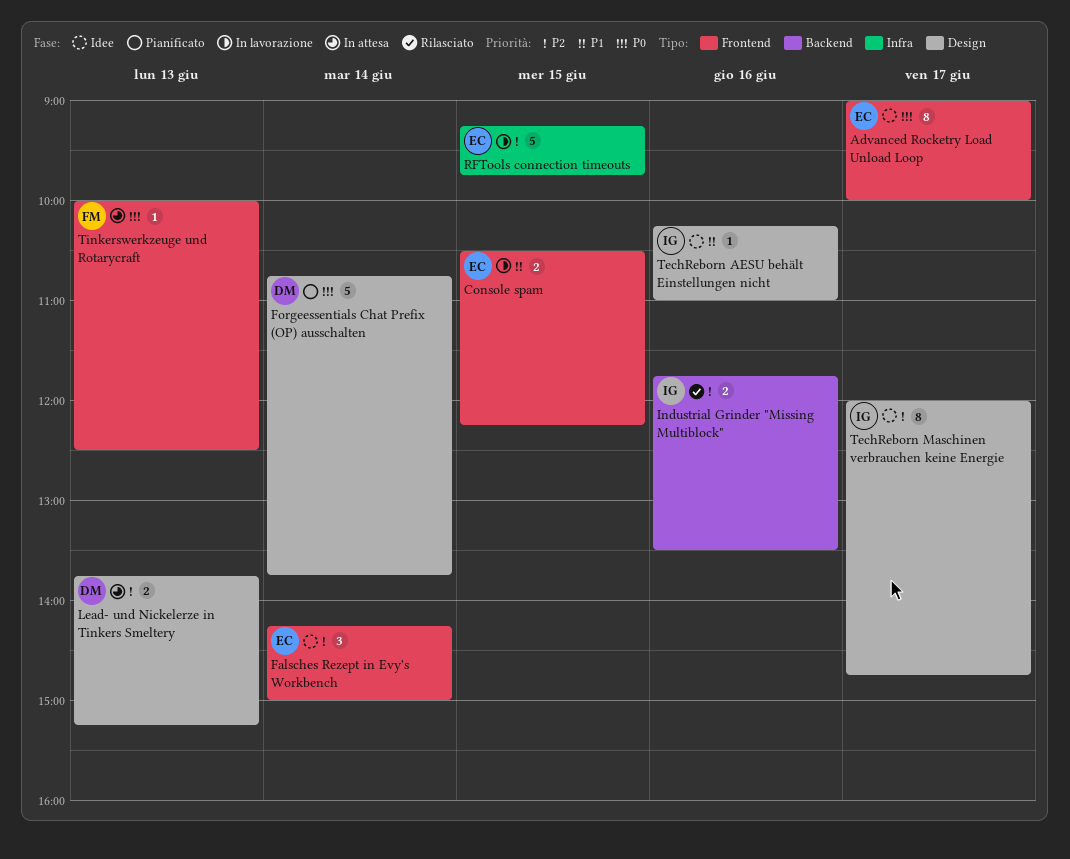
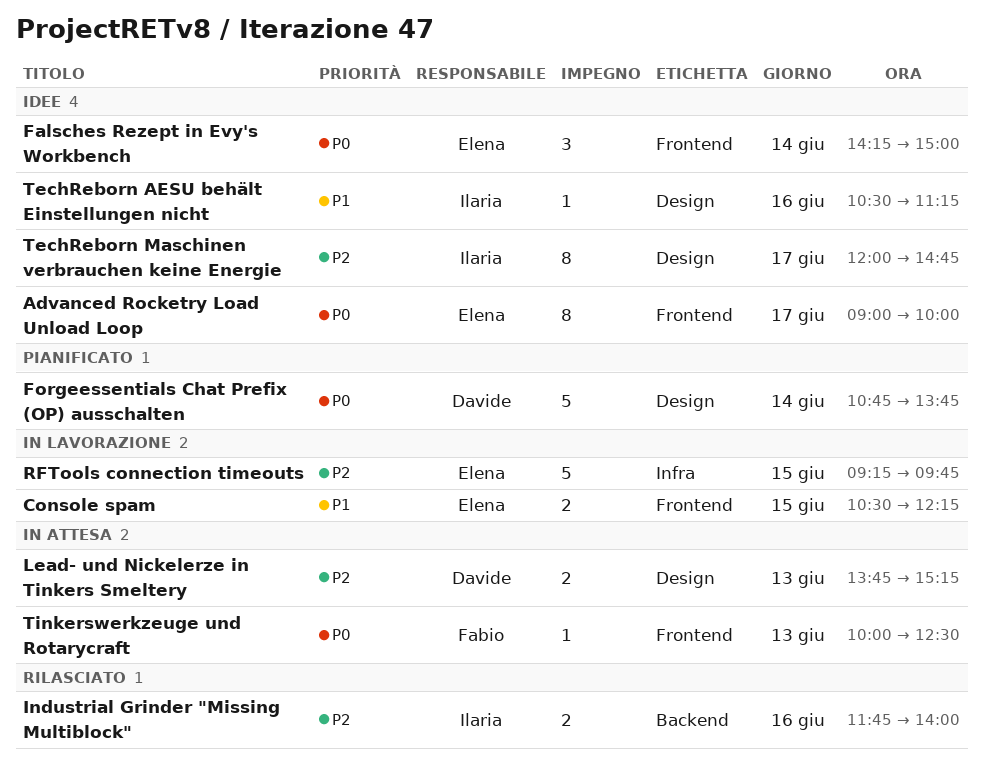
Falsches Rezept in Evy's Workbench, priority: P2 -> P0
Industrial Grinder "Missing Multiblock", ends: 13:30 -> 14:00
TechReborn AESU behält Einstellungen nicht, begins: 10:15 -> 10:30
TechReborn AESU behält Einstellungen nicht, ends: 11:00 -> 11:15

